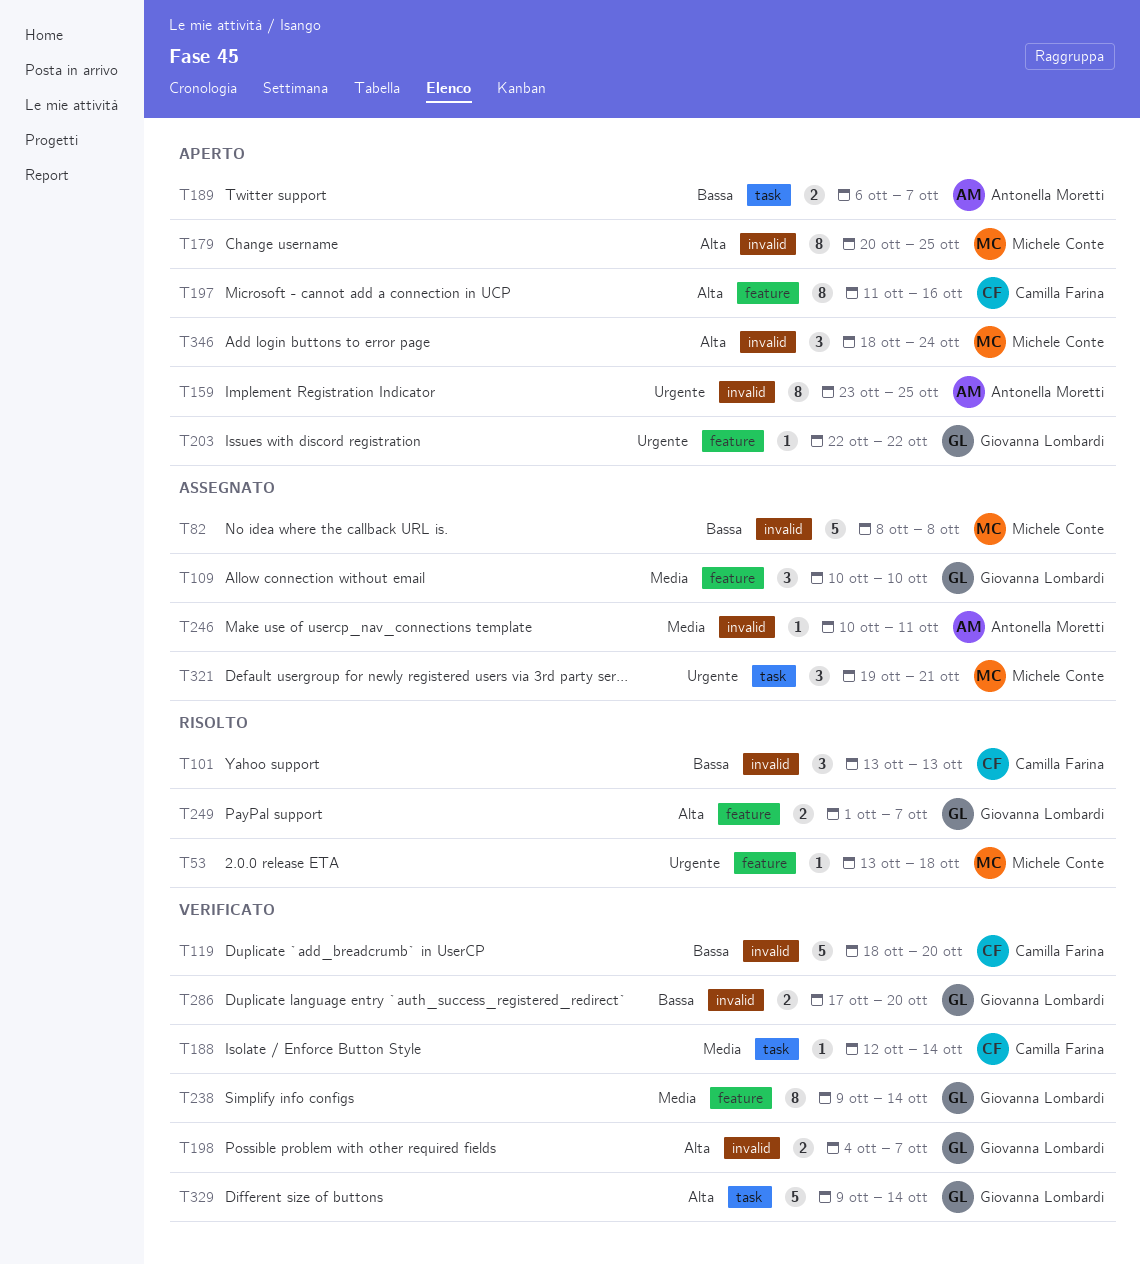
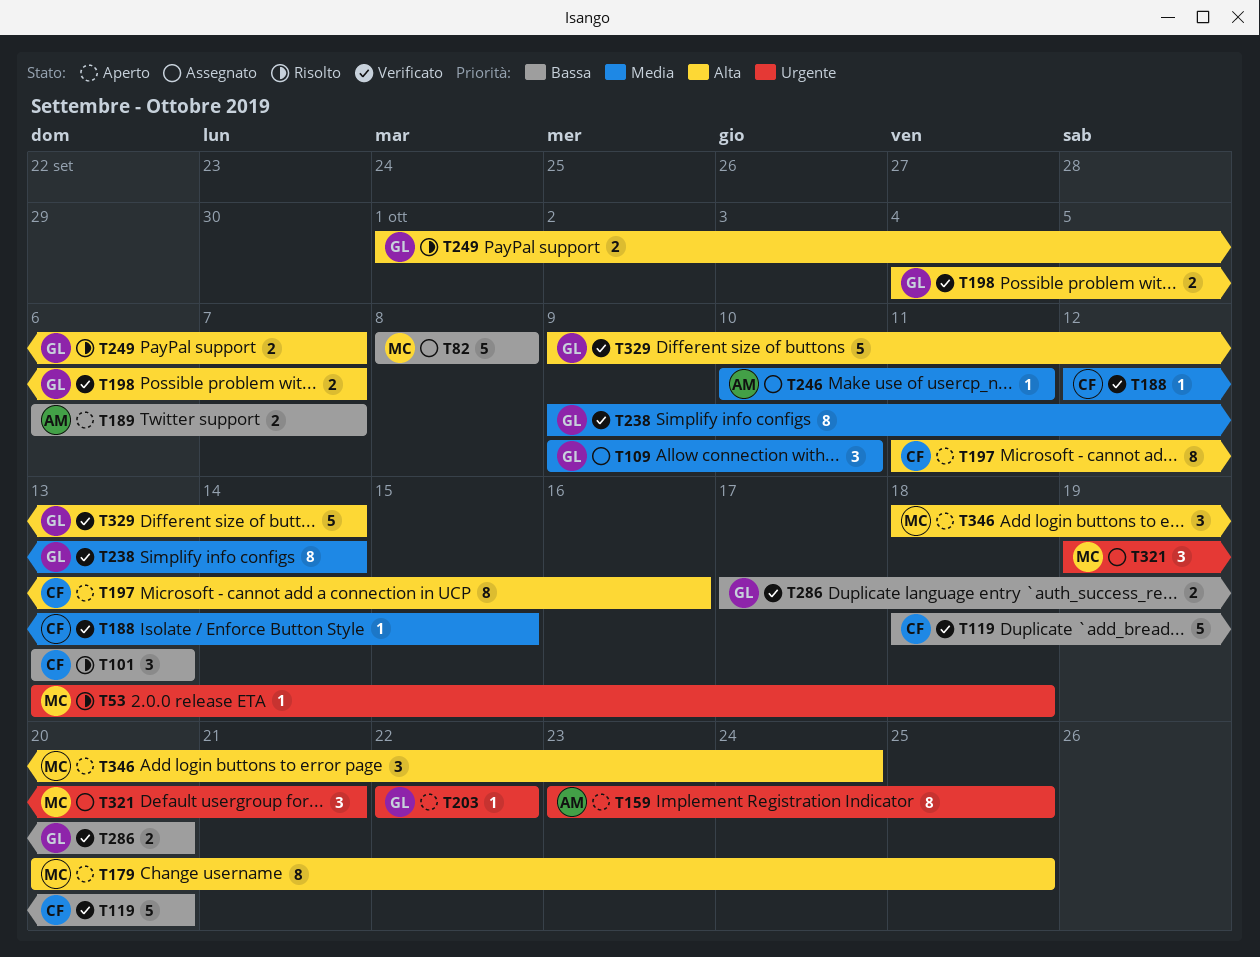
T109, start: Oct 10 -> Oct 9
T188, due: Oct 14 -> Oct 15

